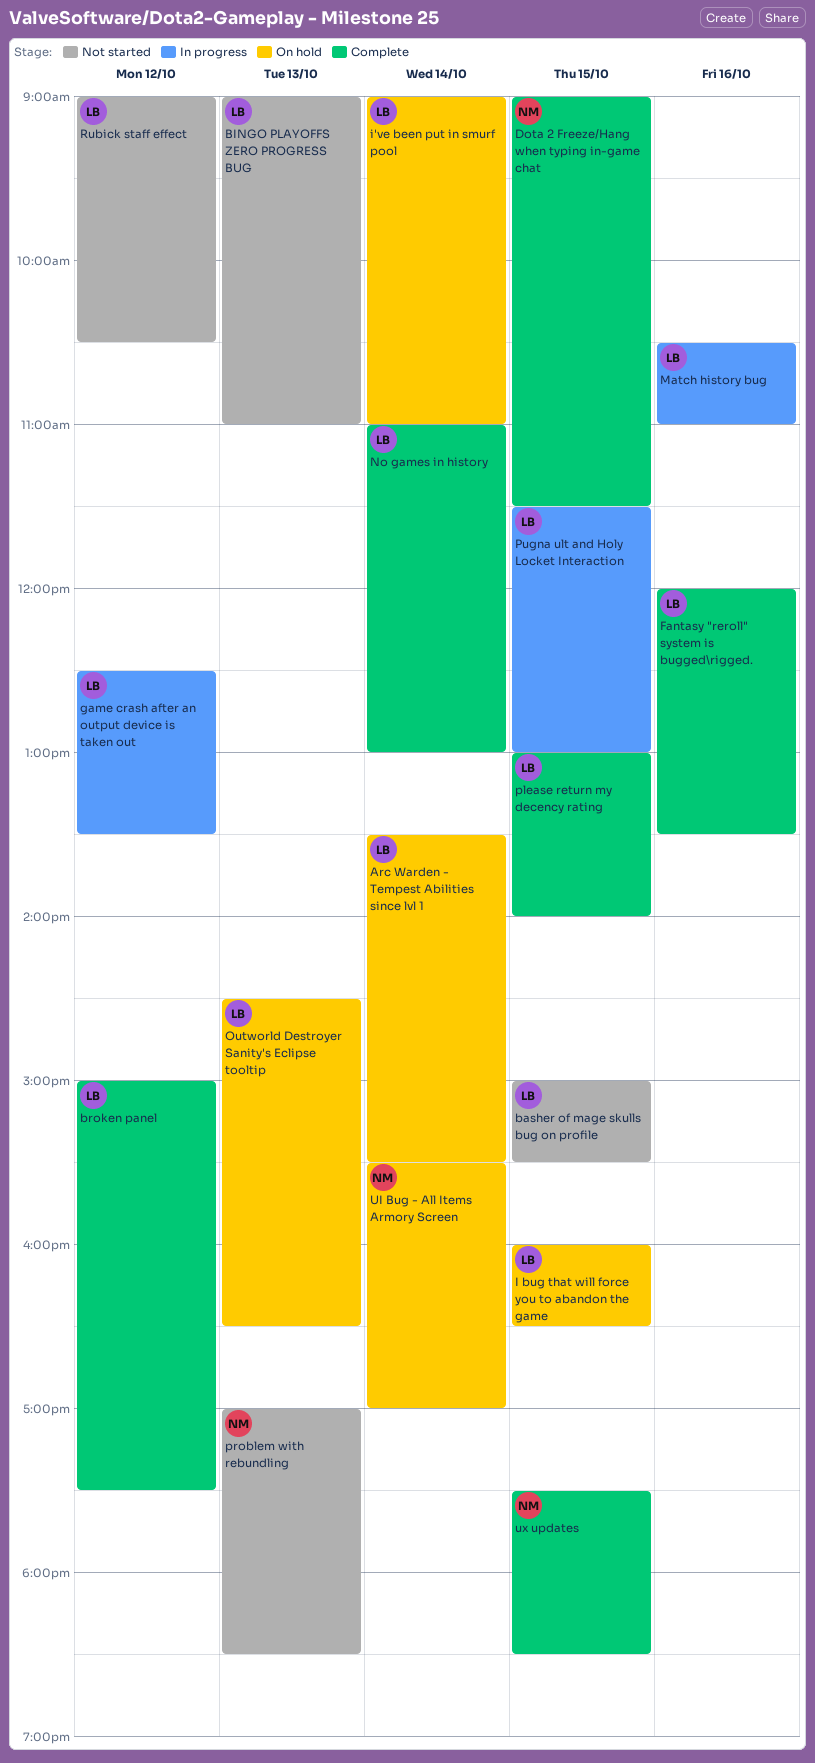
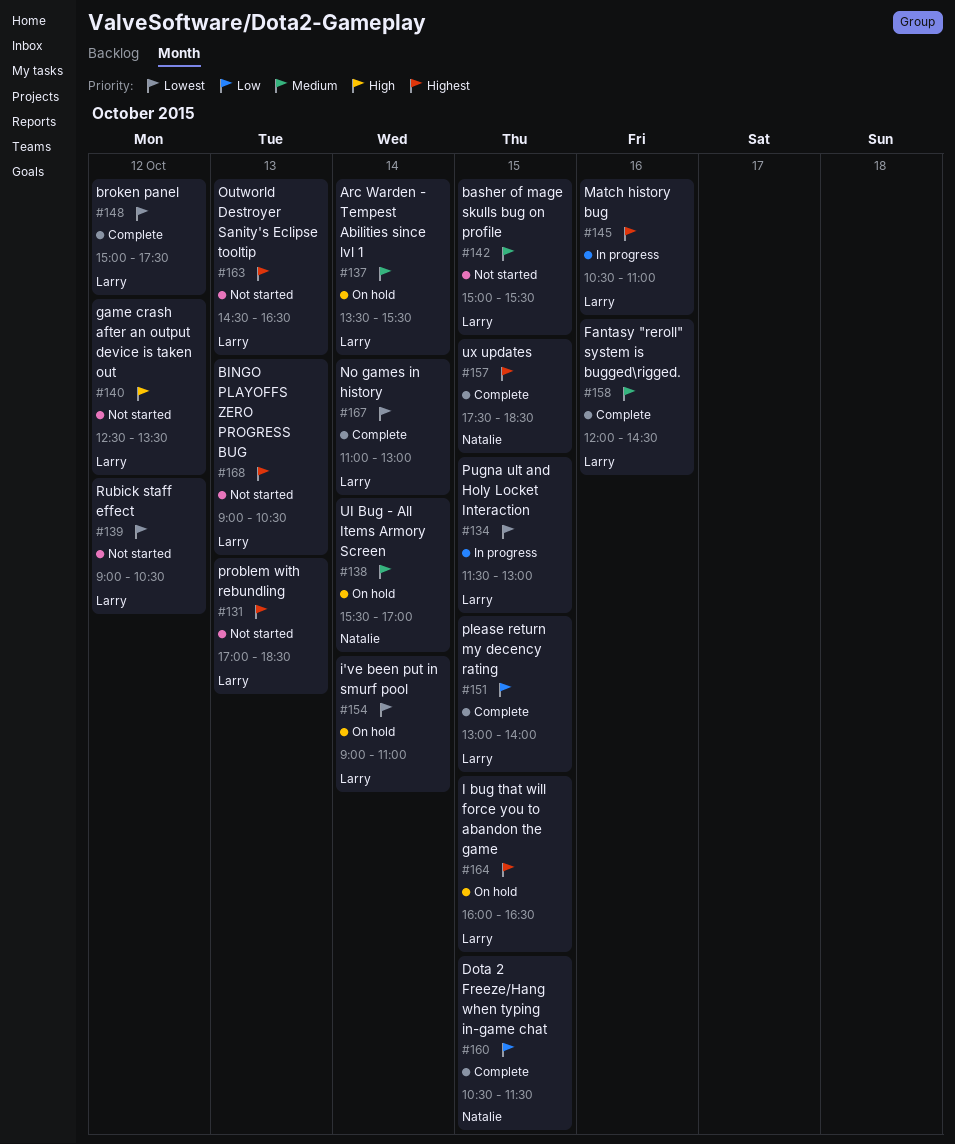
BINGO PLAYOFFS ZERO PROGRESS BUG, ends: 11:00 -> 10:30
Dota 2 Freeze/Hang when typing in-game chat, begins: 09:00 -> 10:30
Fantasy "reroll" system is bugged\rigged., ends: 13:30 -> 14:30
game crash after an output device is taken out, status: In progress -> Not started
Outworld Destroyer Sanity's Eclipse tooltip, status: On hold -> Not started
problem with rebundling, owner: Natalie -> Larry

